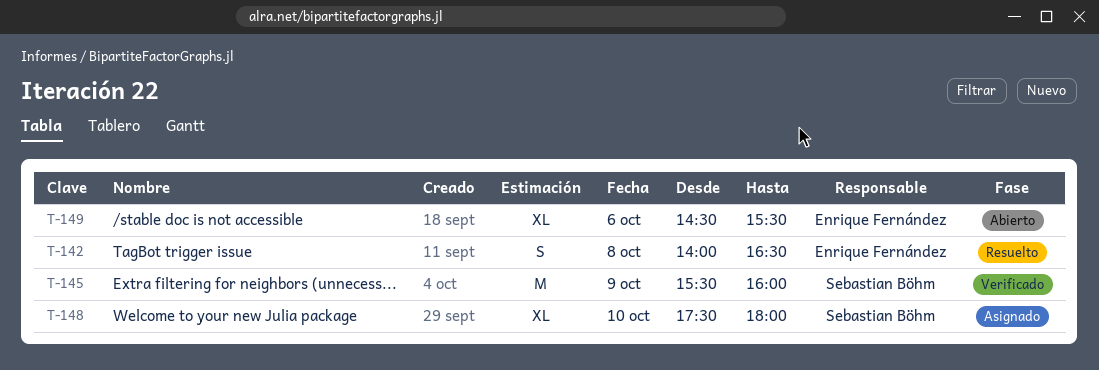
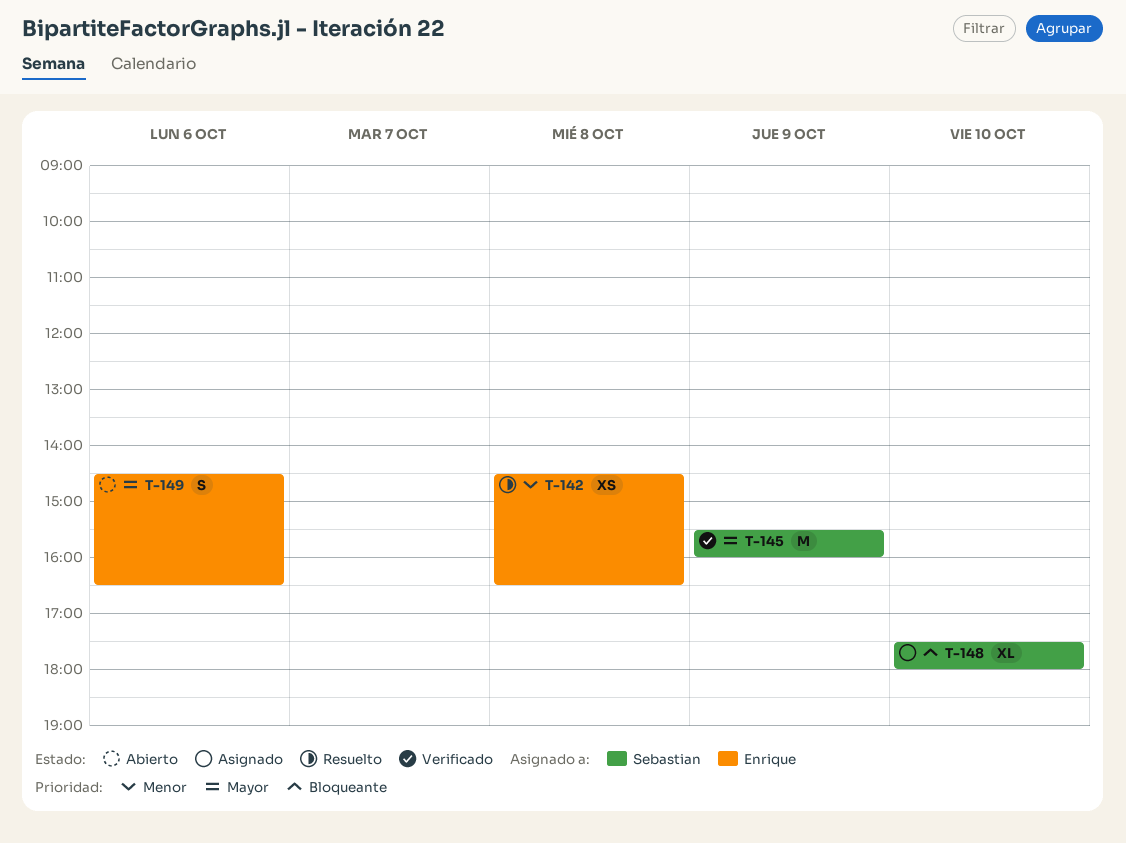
T-142, estimate: S -> XS
T-142, begins: 14:00 -> 14:30
T-149, estimate: XL -> S
T-149, ends: 15:30 -> 16:30

